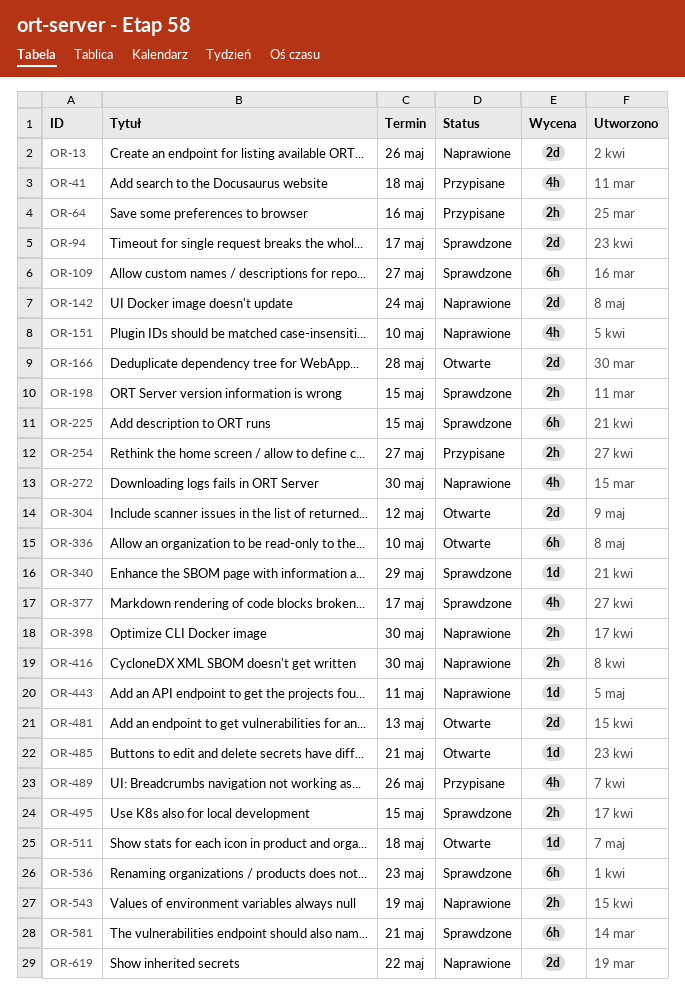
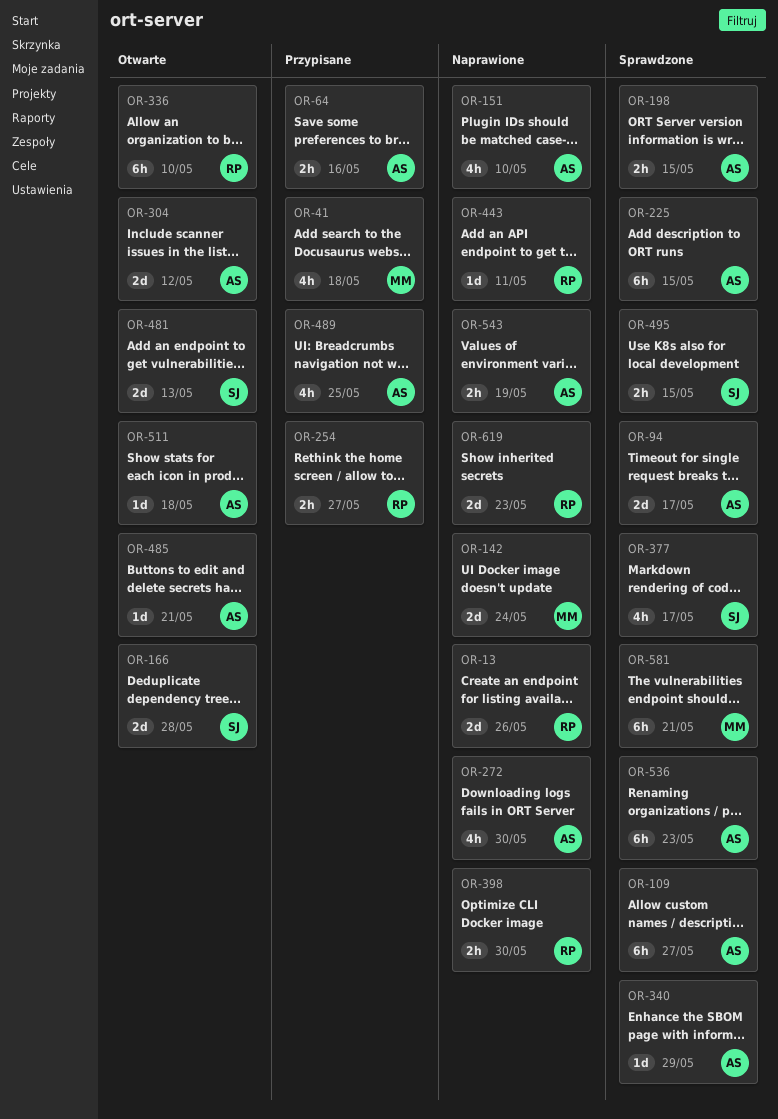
OR-416: present -> none
OR-489, due: May 26 -> May 25
OR-619, due: May 22 -> May 23

